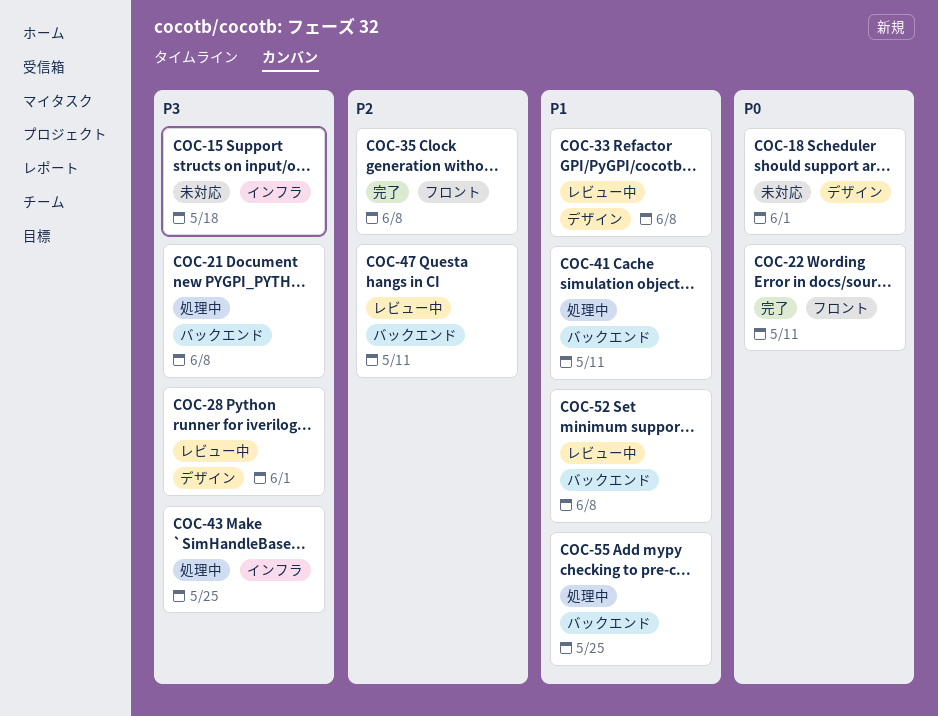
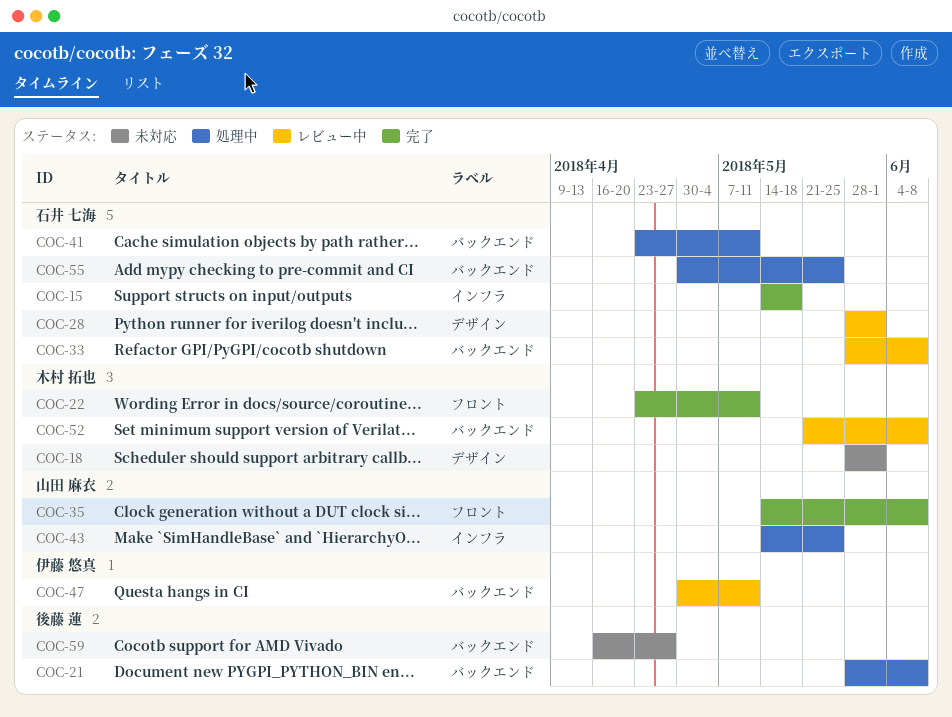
COC-15, status: 未対応 -> 完了
COC-33, label: デザイン -> バックエンド
COC-59: none -> present

